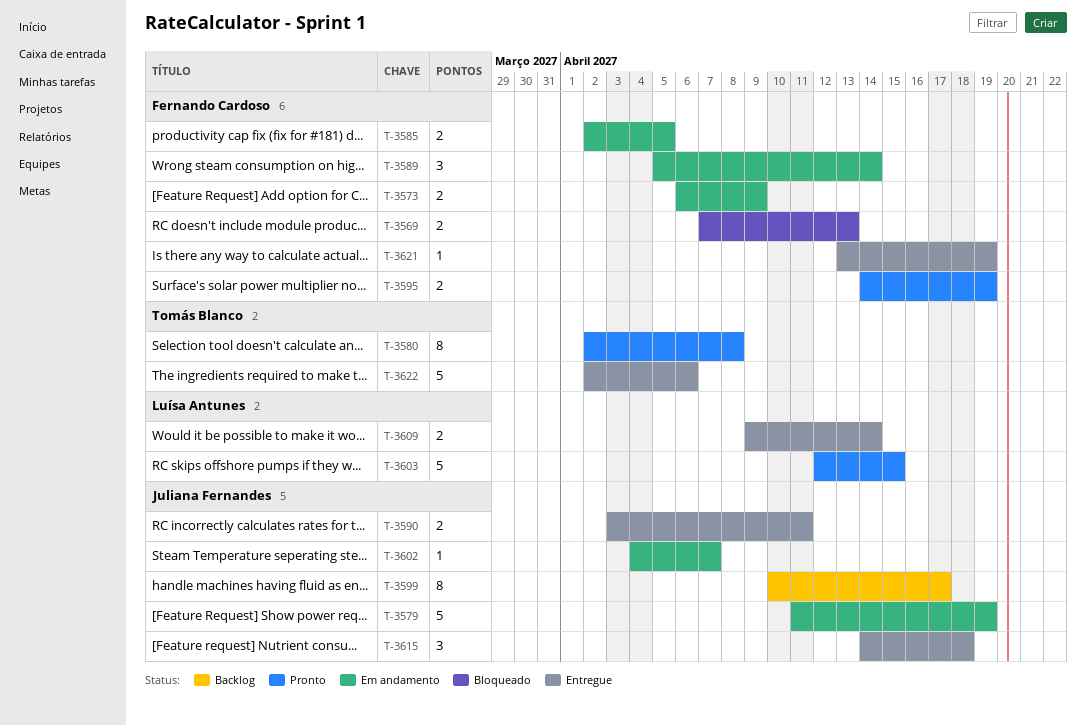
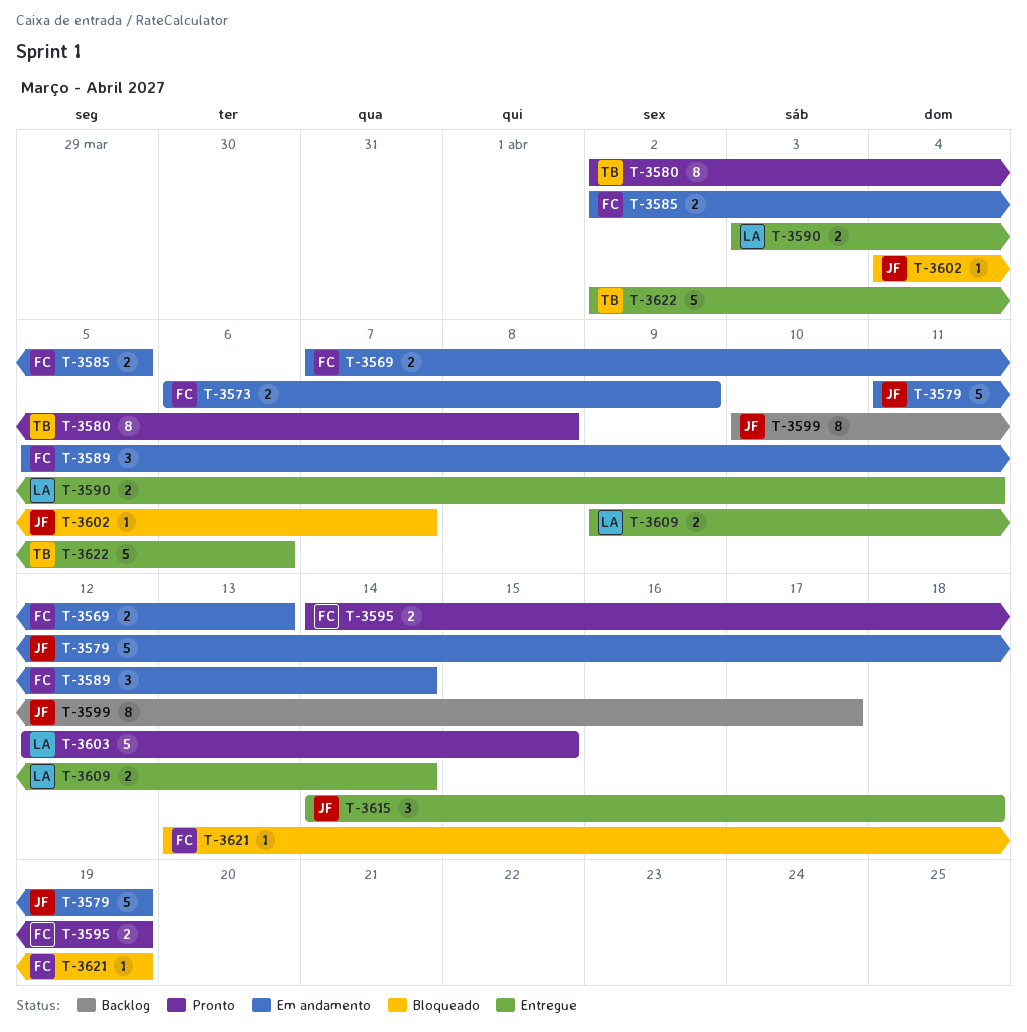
T-3569, status: Bloqueado -> Em andamento
T-3590, owner: Juliana Fernandes -> Luísa Antunes
T-3602, status: Em andamento -> Bloqueado
T-3621, status: Entregue -> Bloqueado

